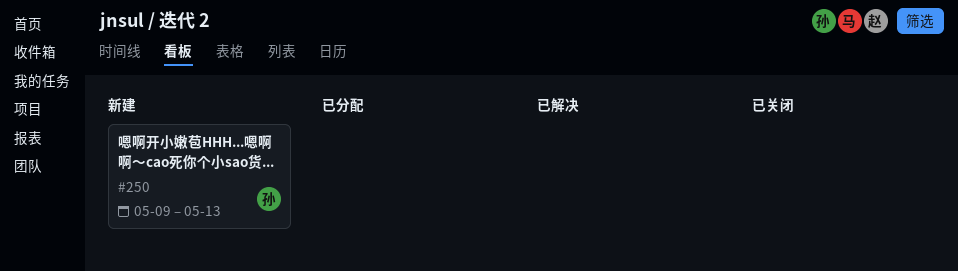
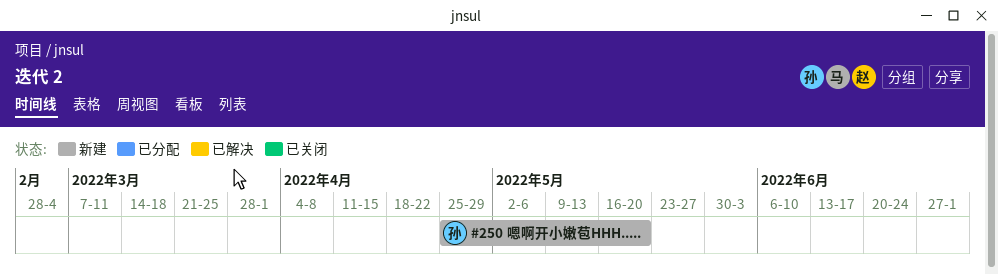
#250, start: May 9 -> Apr 25
#250, due: May 13 -> May 20

